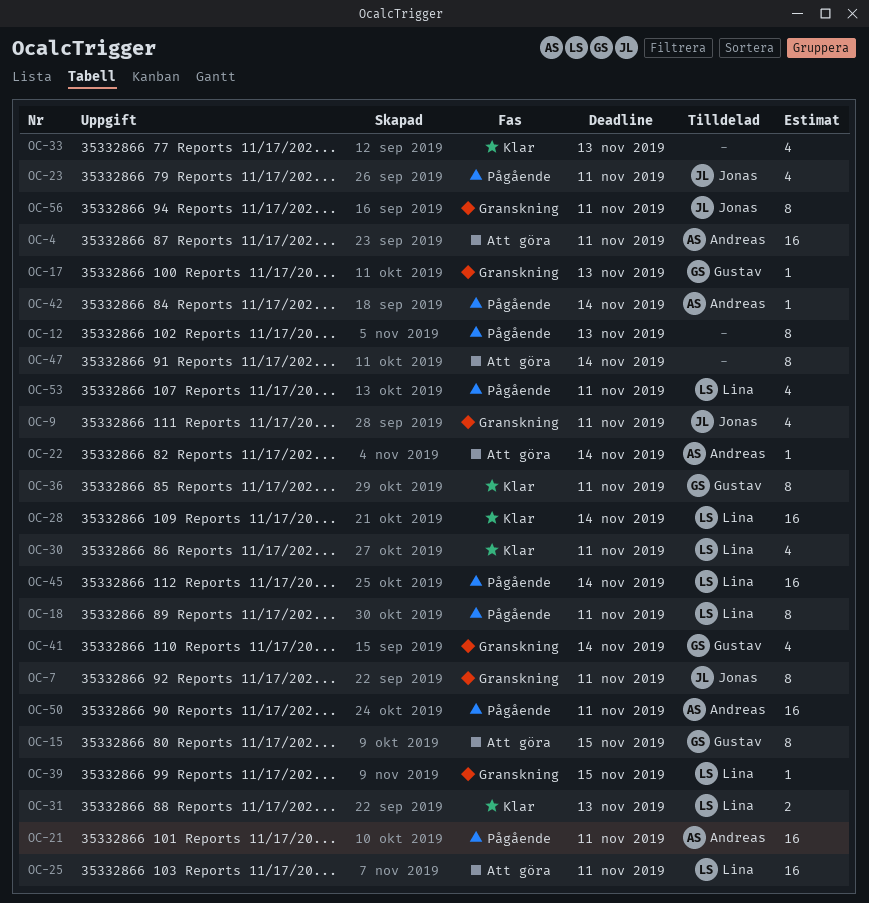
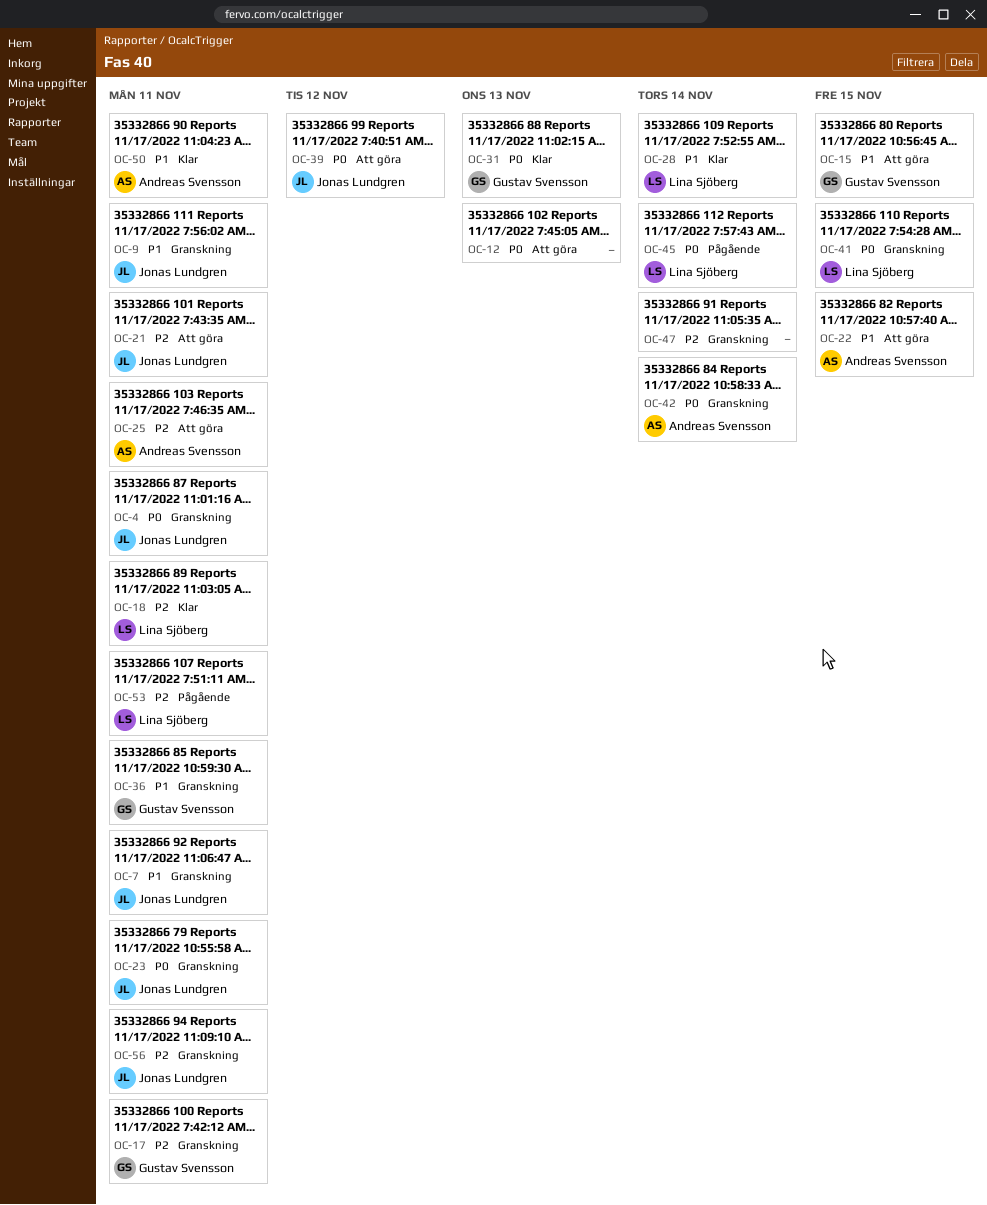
OC-4, status: Att göra -> Granskning
OC-4, owner: Andreas Svensson -> Jonas Lundgren
OC-12, status: Pågående -> Att göra
OC-17, due: Nov 13 -> Nov 11
OC-18, status: Pågående -> Klar
OC-21, status: Pågående -> Att göra
OC-21, owner: Andreas Svensson -> Jonas Lundgren
OC-22, due: Nov 14 -> Nov 15
OC-23, status: Pågående -> Granskning
OC-25, owner: Lina Sjöberg -> Andreas Svensson
OC-30: present -> none
OC-31, owner: Lina Sjöberg -> Gustav Svensson
OC-33: present -> none
OC-36, status: Klar -> Granskning
OC-39, status: Granskning -> Att göra
OC-39, owner: Lina Sjöberg -> Jonas Lundgren
OC-39, due: Nov 15 -> Nov 12
OC-41, owner: Gustav Svensson -> Lina Sjöberg
OC-41, due: Nov 14 -> Nov 15
OC-42, status: Pågående -> Granskning
OC-47, status: Att göra -> Granskning
OC-50, status: Pågående -> Klar

